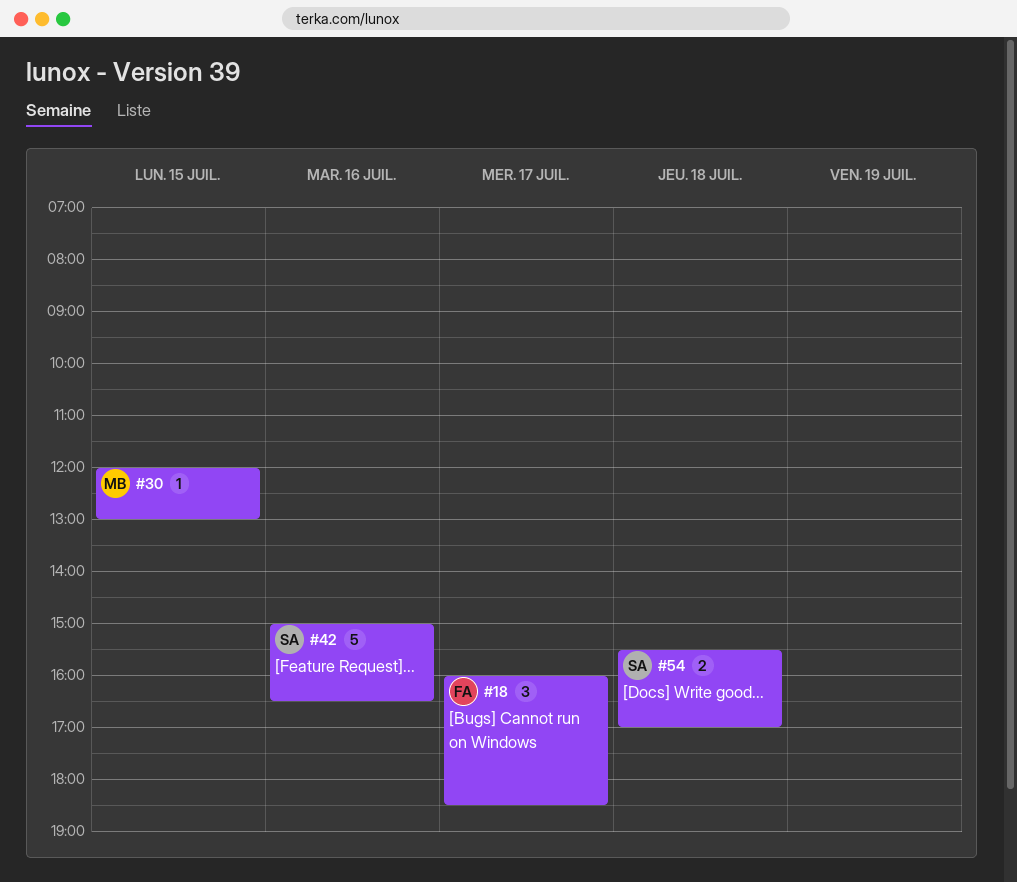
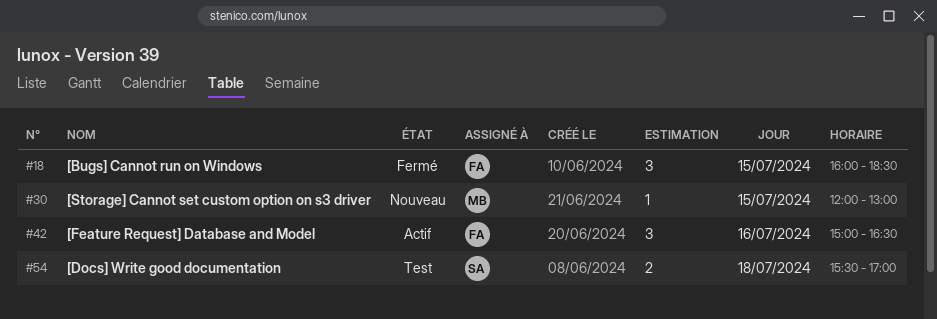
#18, day: Jul 17 -> Jul 15
#42, owner: SA -> FA
#42, estimate: 5 -> 3

